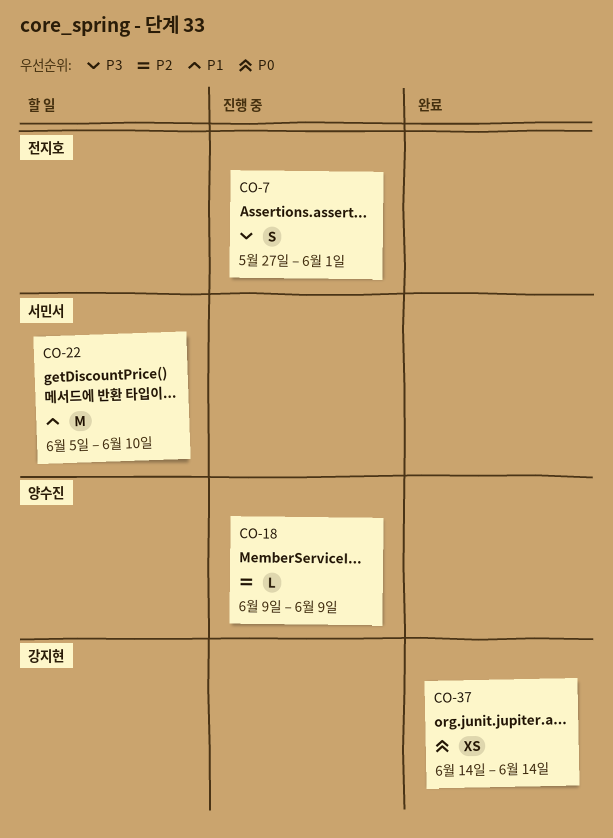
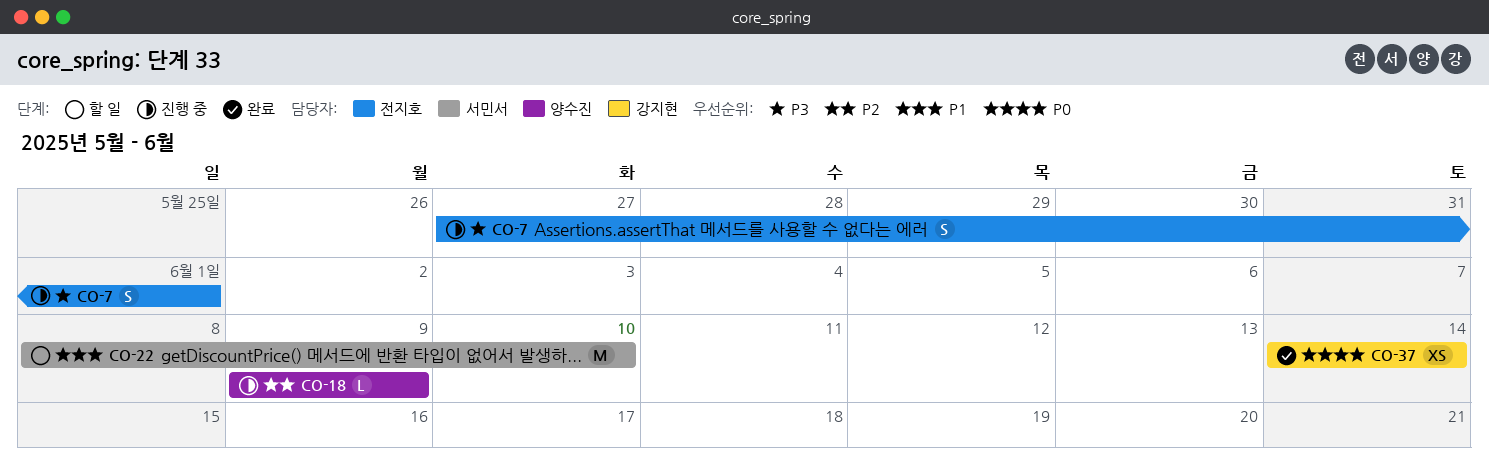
CO-22, start: Jun 5 -> Jun 8

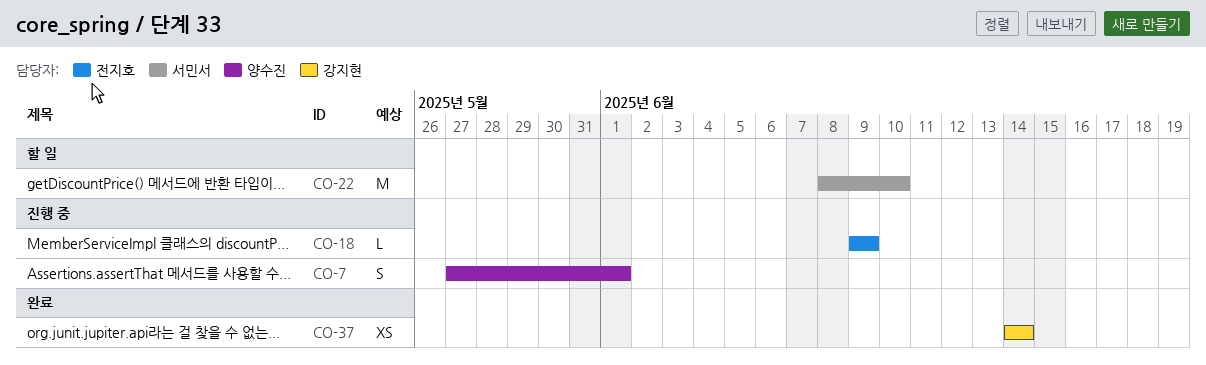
CO-7, owner: 전지호 -> 양수진
CO-18, owner: 양수진 -> 전지호

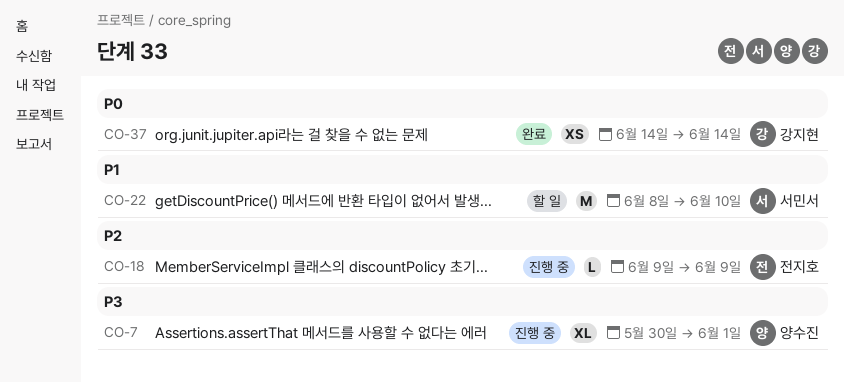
CO-7, estimate: S -> XL
CO-7, start: May 27 -> May 30

